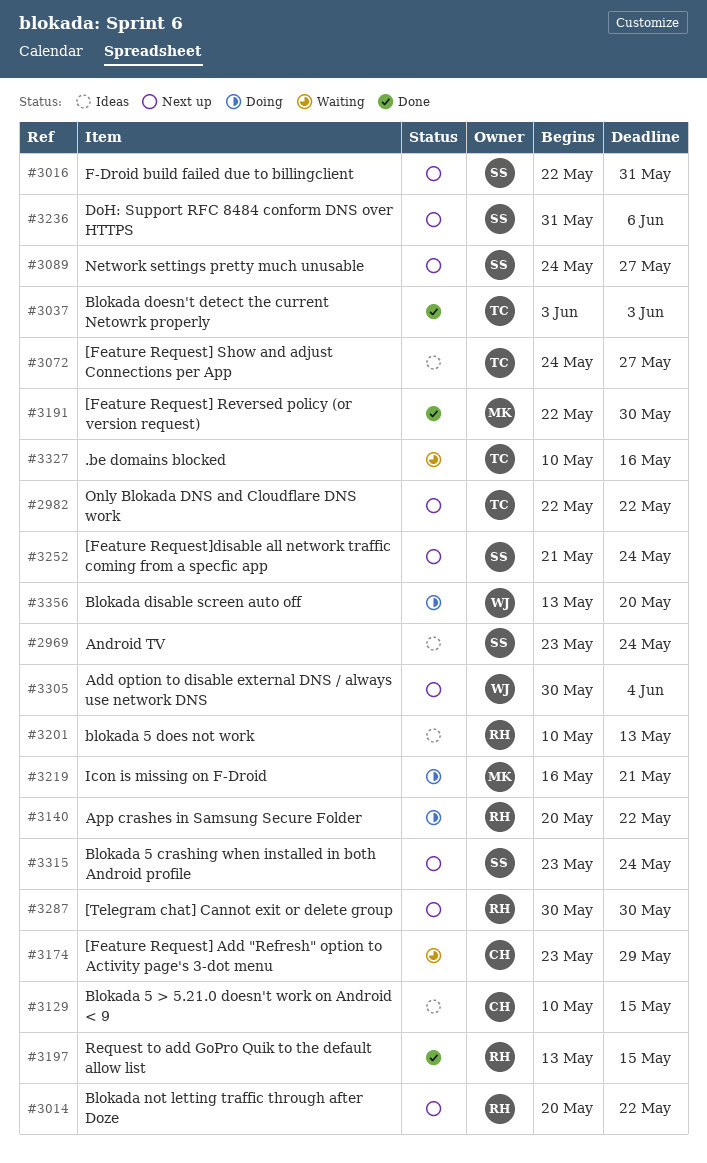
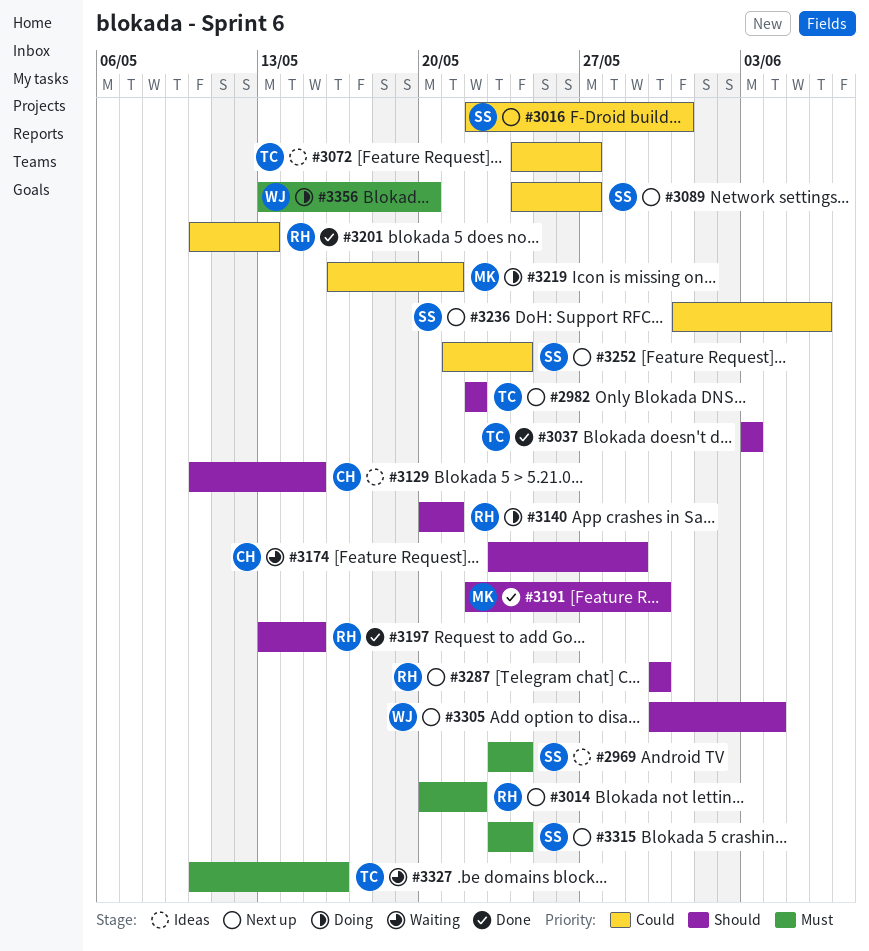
#3140, due: May 22 -> May 21
#3201, status: Ideas -> Done

